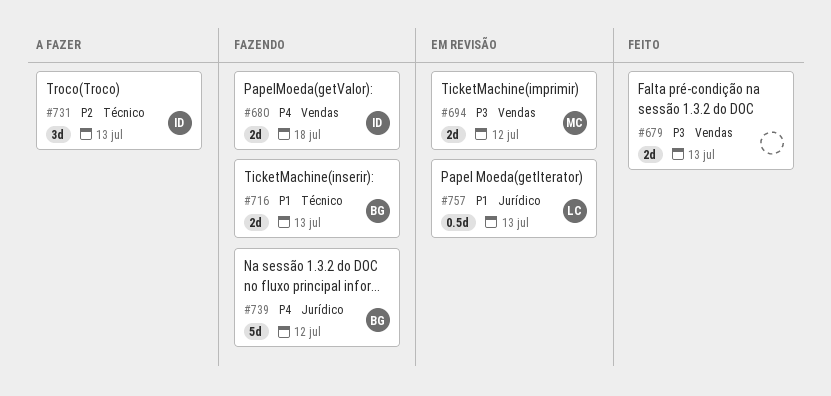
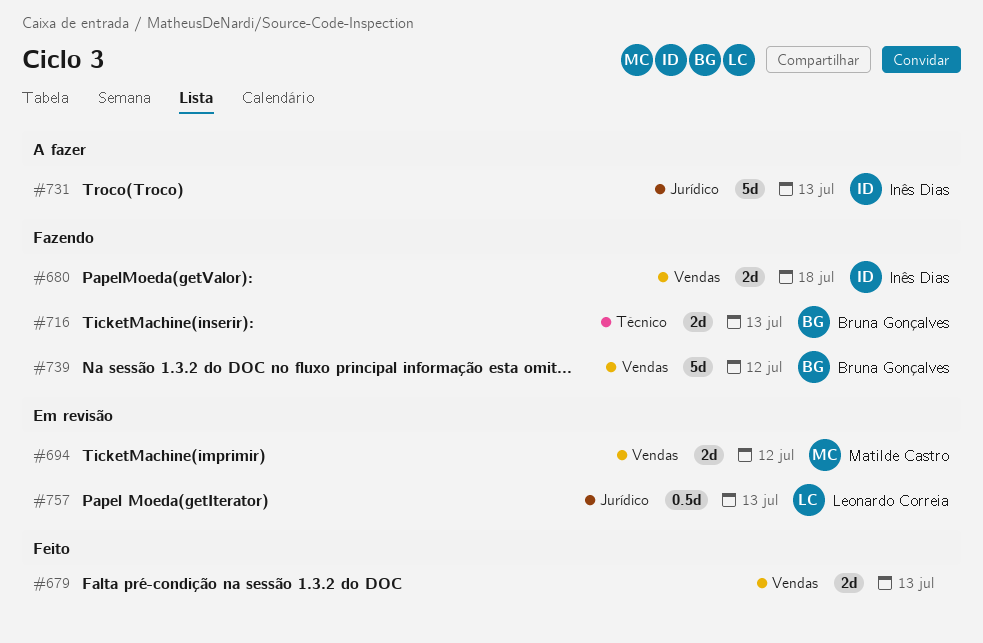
#731, label: Técnico -> Jurídico
#731, estimate: 3d -> 5d
#739, label: Jurídico -> Vendas

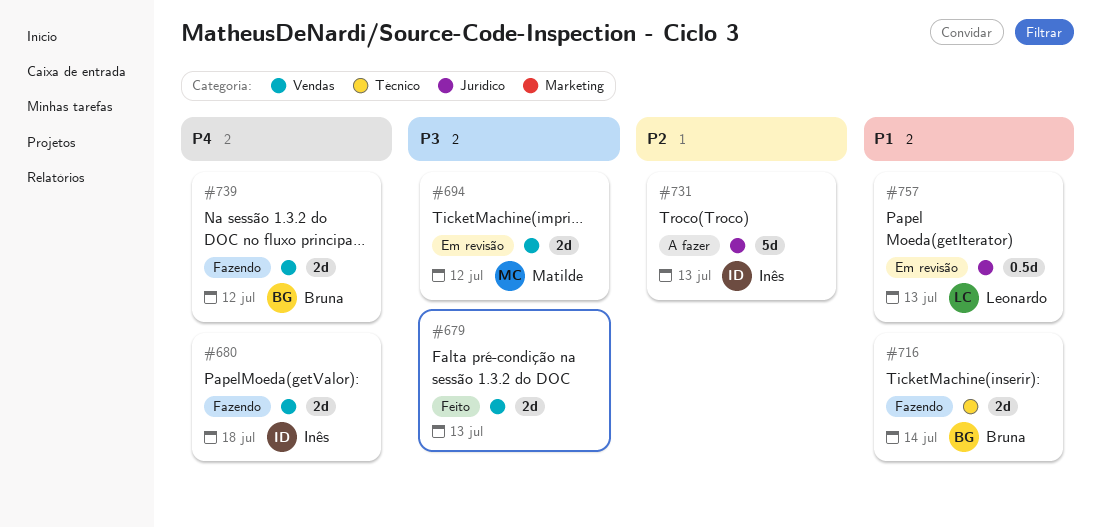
#716, due: Jul 13 -> Jul 14
#739, estimate: 5d -> 2d

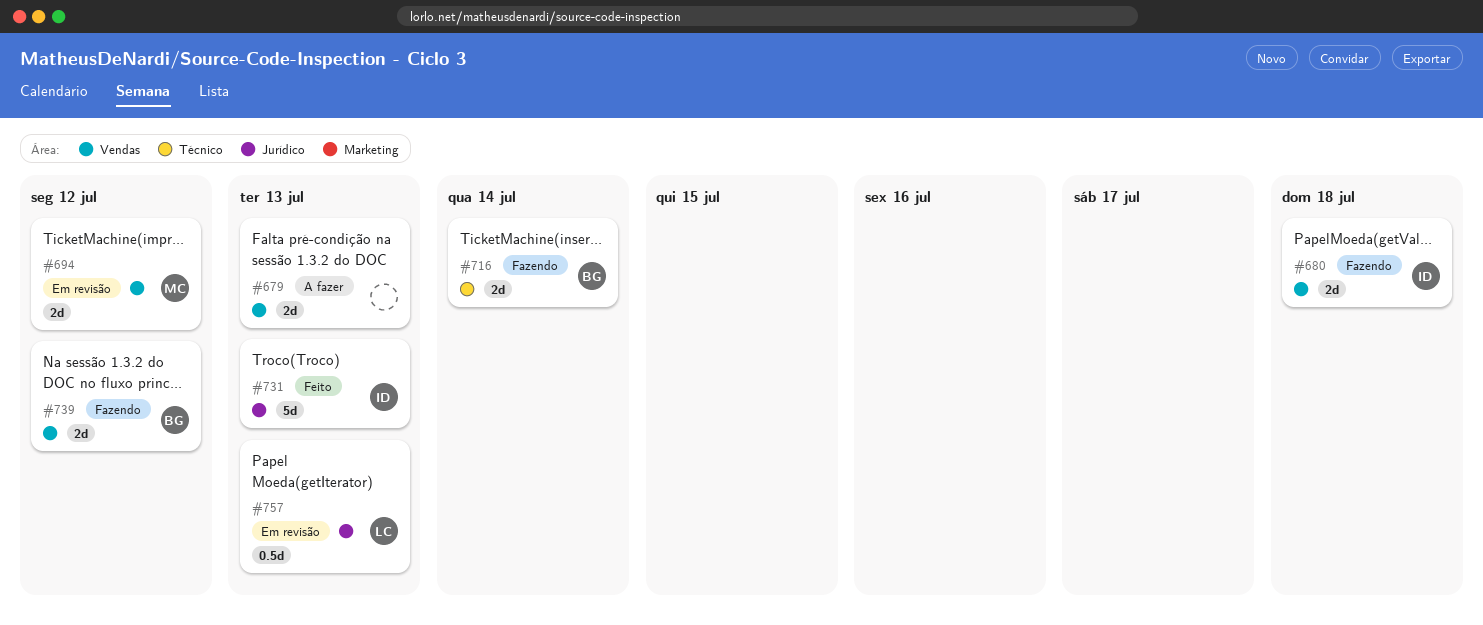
#679, status: Feito -> A fazer
#731, status: A fazer -> Feito

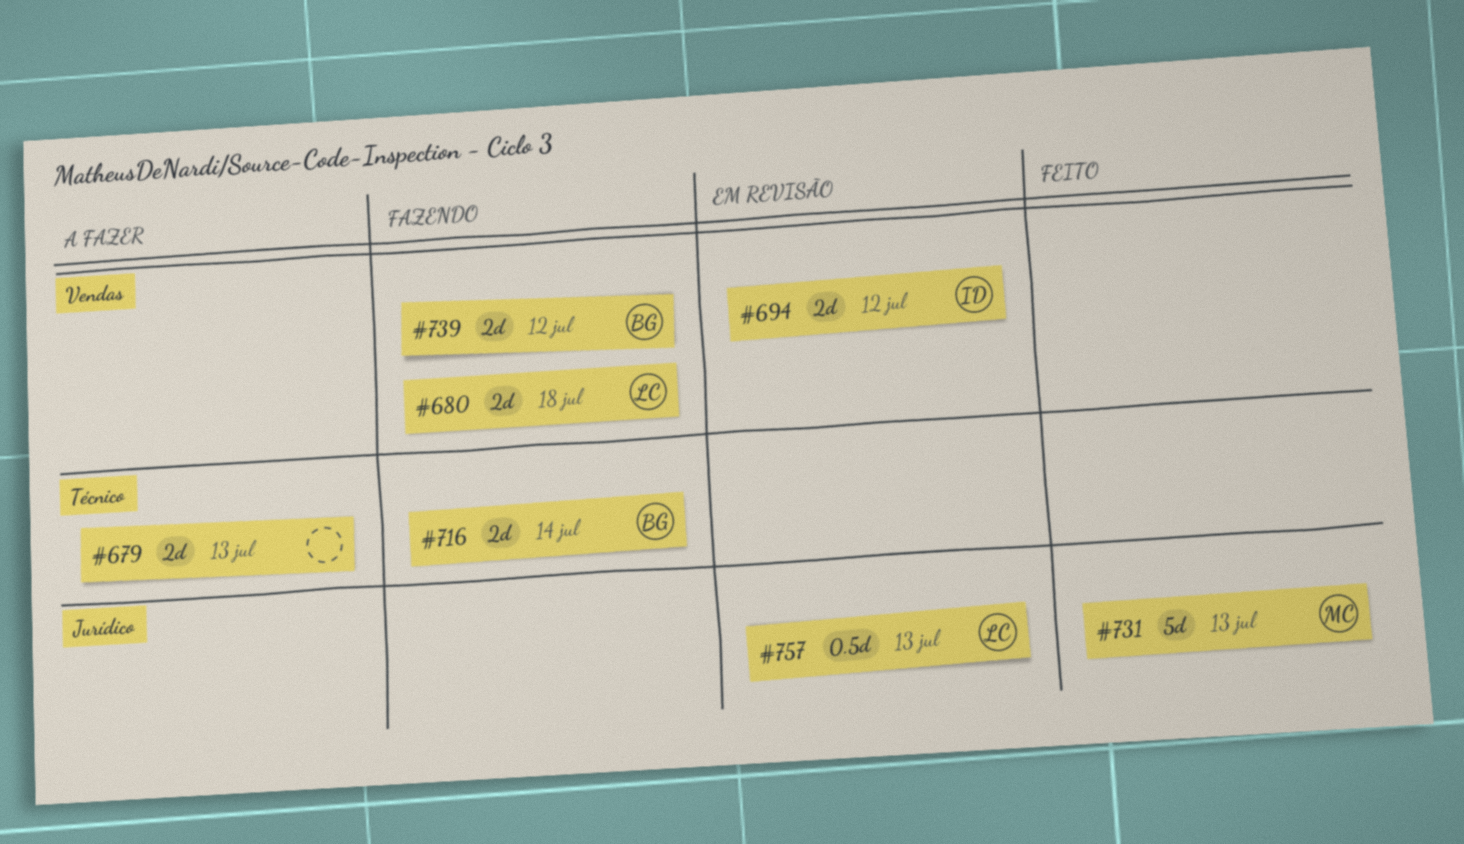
#679, label: Vendas -> Técnico
#680, owner: ID -> LC
#694, owner: MC -> ID
#731, owner: ID -> MC

